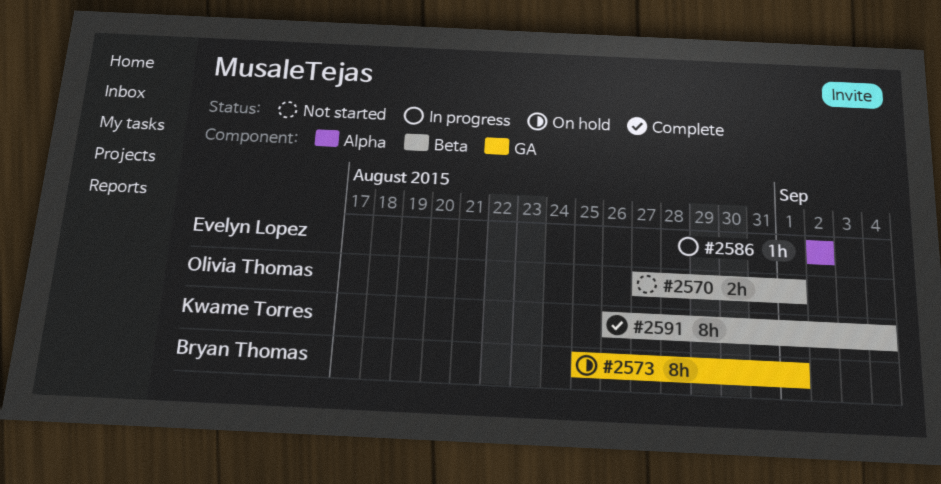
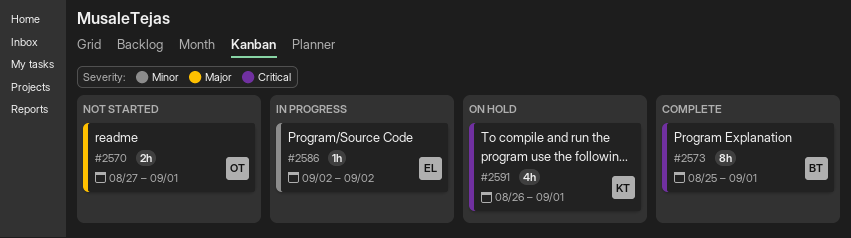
#2573, status: On hold -> Complete
#2591, status: Complete -> On hold
#2591, estimate: 8h -> 4h
#2591, due: Sep 4 -> Sep 1

